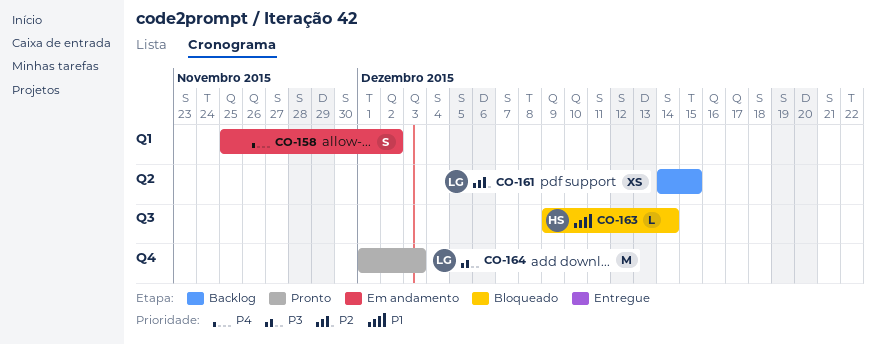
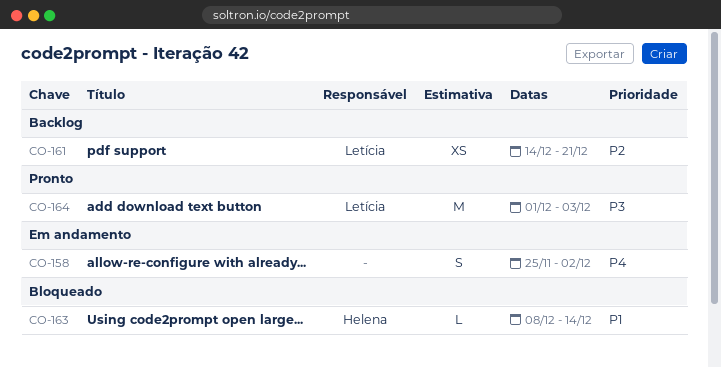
CO-161, due: Dec 15 -> Dec 21
CO-163, start: Dec 9 -> Dec 8

